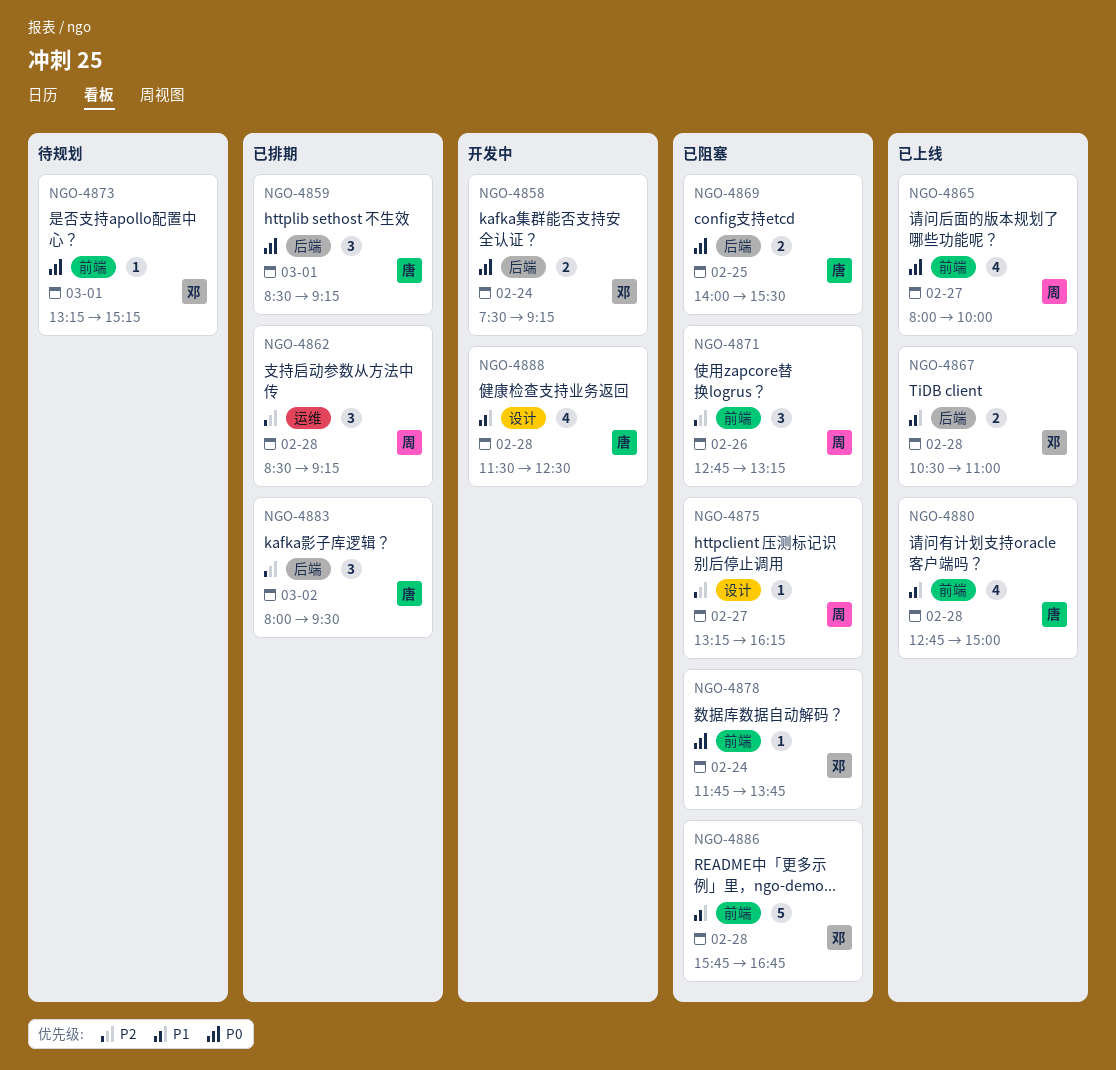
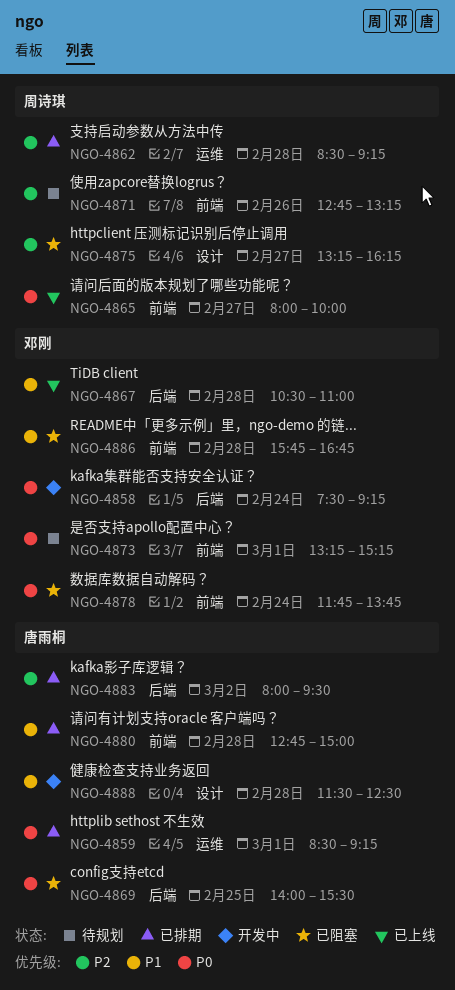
NGO-4859, label: 后端 -> 运维
NGO-4871, status: 已阻塞 -> 待规划
NGO-4880, status: 已上线 -> 已排期

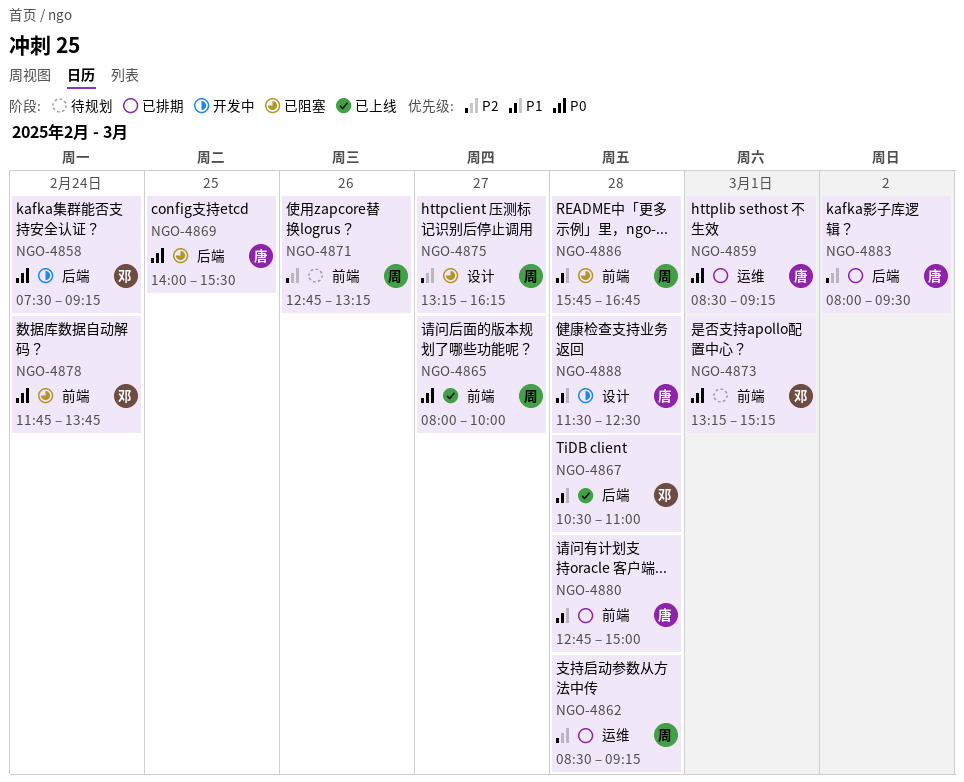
NGO-4886, owner: 邓刚 -> 周诗琪

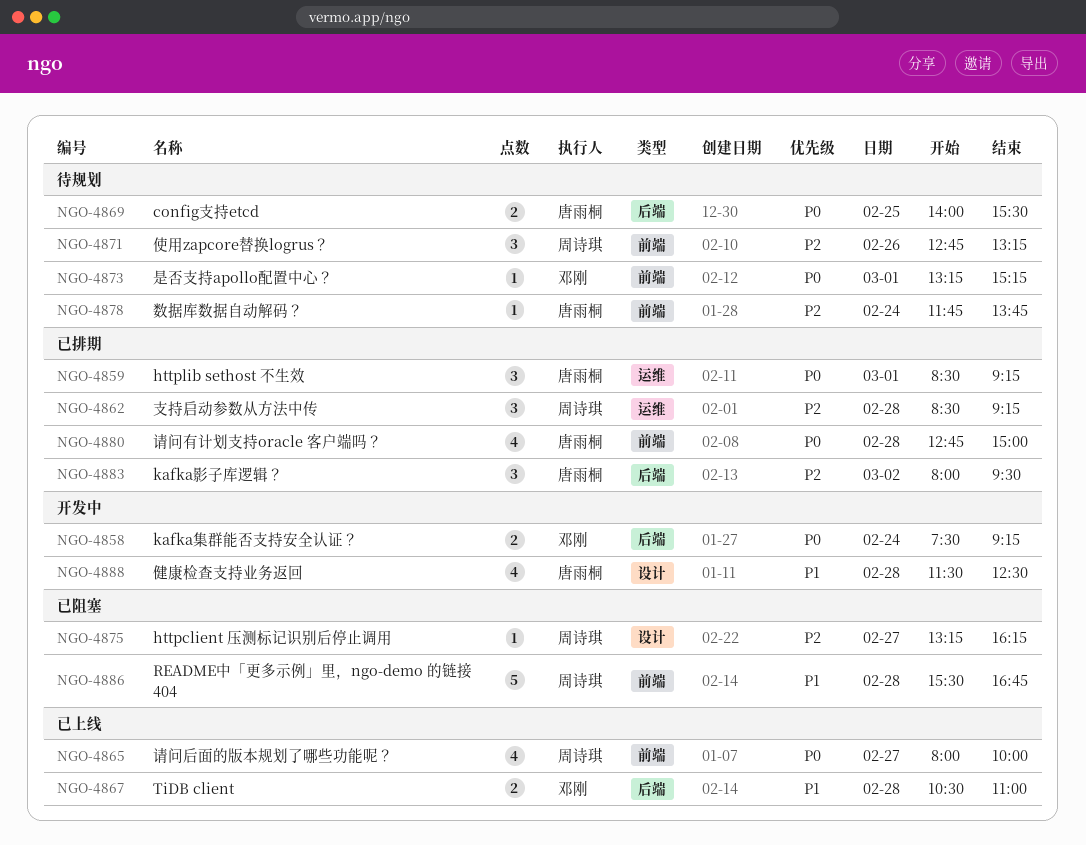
NGO-4869, status: 已阻塞 -> 待规划
NGO-4878, status: 已阻塞 -> 待规划
NGO-4878, owner: 邓刚 -> 唐雨桐
NGO-4878, priority: P0 -> P2
NGO-4880, priority: P1 -> P0
NGO-4886, begins: 15:45 -> 15:30

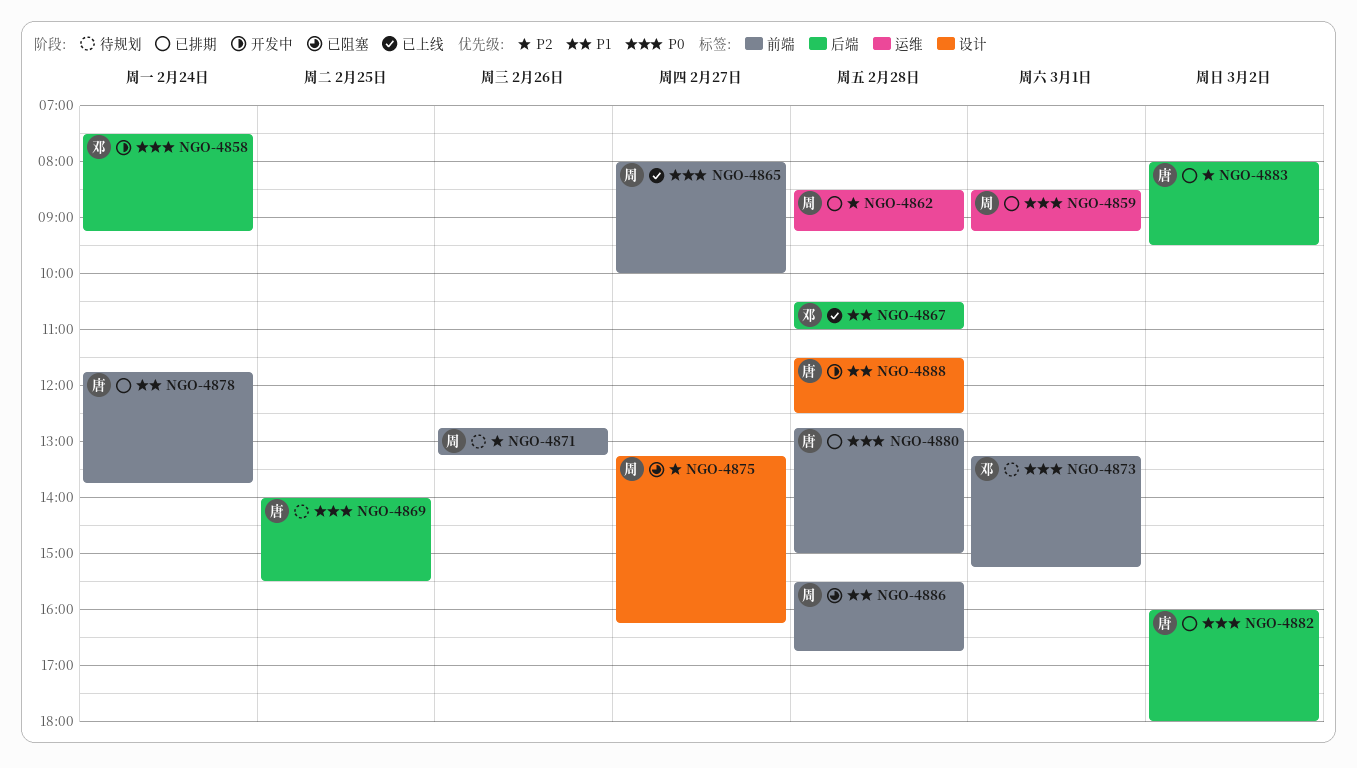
NGO-4859, owner: 唐雨桐 -> 周诗琪
NGO-4878, status: 待规划 -> 已排期
NGO-4878, priority: P2 -> P1
NGO-4882: none -> present

